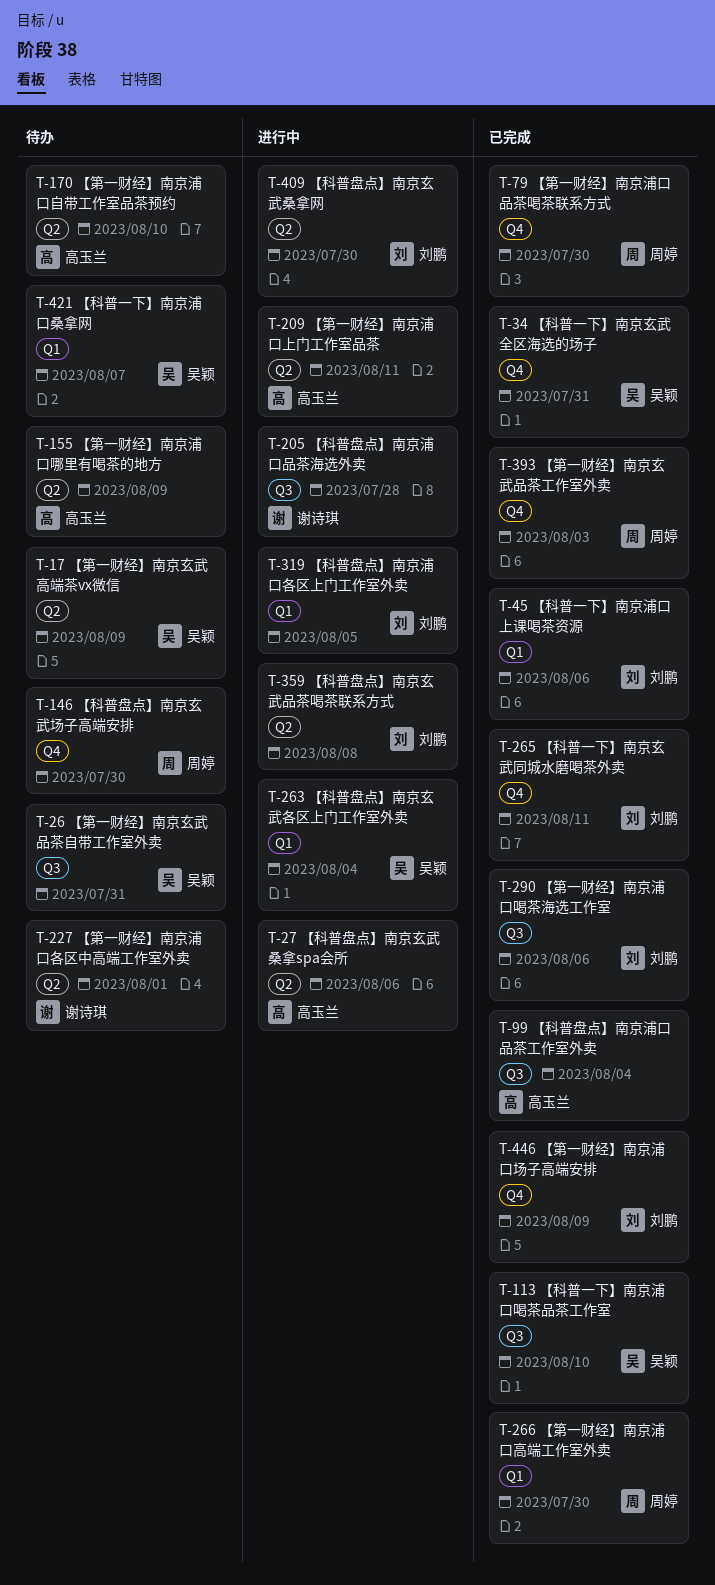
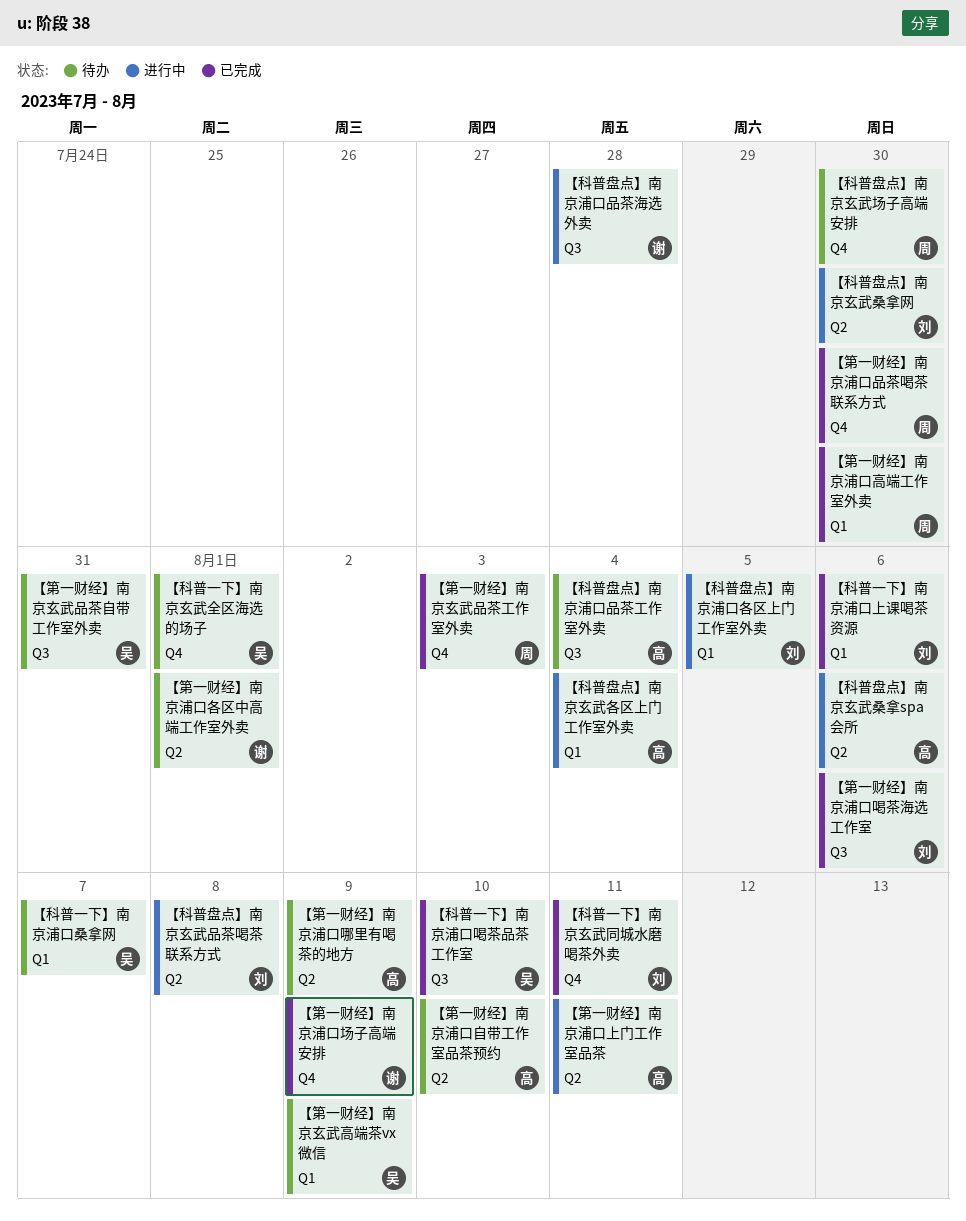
【科普一下】南京玄武全区海选的场子, status: 已完成 -> 待办
【科普一下】南京玄武全区海选的场子, due: Jul 31 -> Aug 1
【科普盘点】南京浦口品茶工作室外卖, status: 已完成 -> 待办
【科普盘点】南京玄武各区上门工作室外卖, owner: 吴颖 -> 高玉兰
【第一财经】南京浦口场子高端安排, owner: 刘鹏 -> 谢诗琪
【第一财经】南京玄武高端茶vx微信, label: Q2 -> Q1

